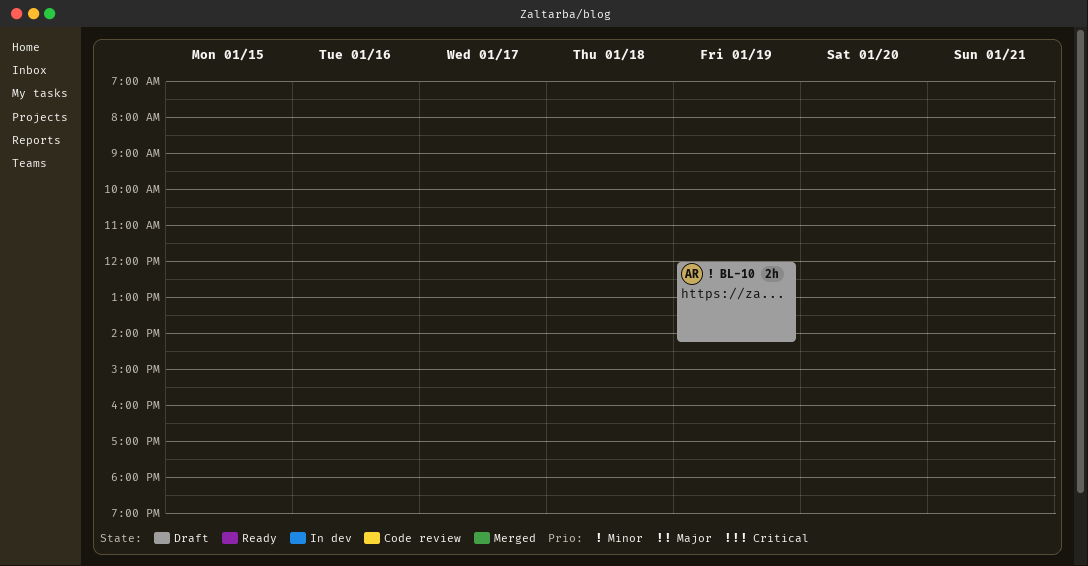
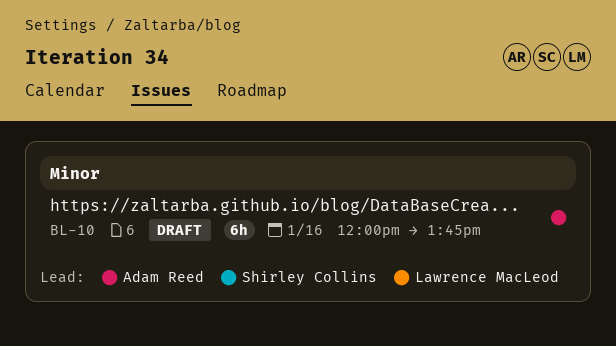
BL-10, estimate: 2h -> 6h
BL-10, day: Jan 19 -> Jan 16
BL-10, ends: 14:15 -> 13:45

